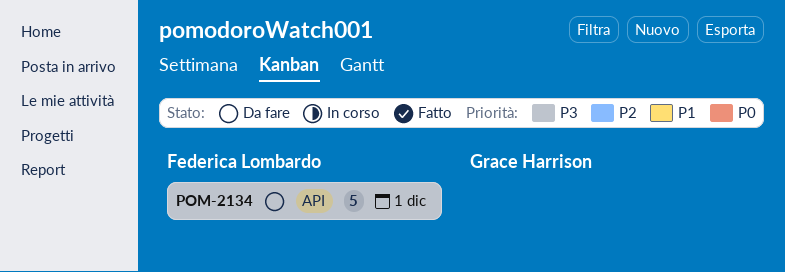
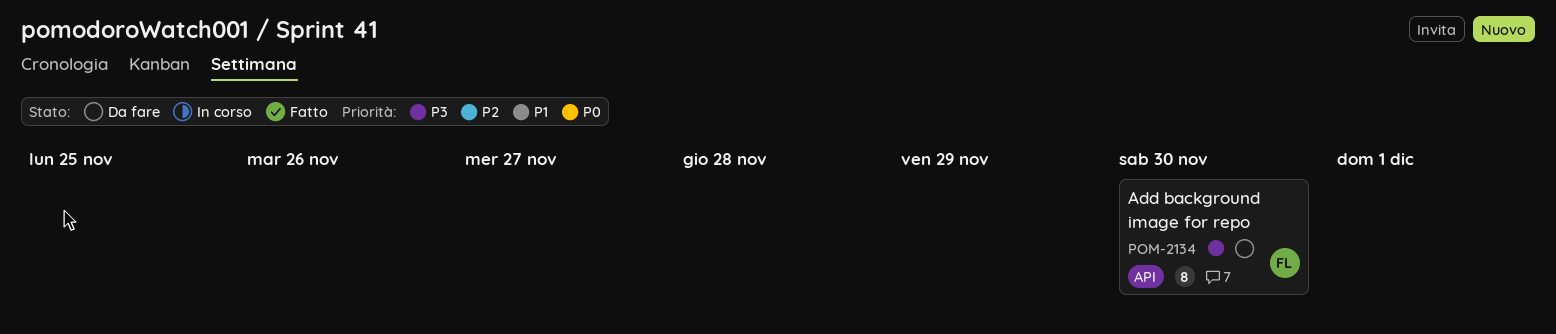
POM-2134, estimate: 5 -> 8
POM-2134, due: Dec 1 -> Nov 30

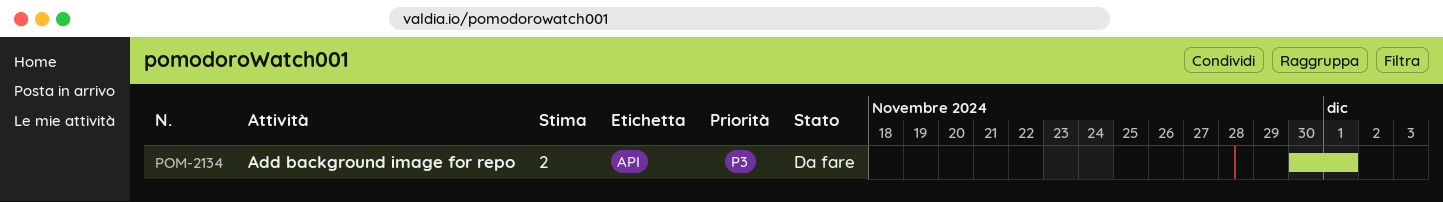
POM-2134, estimate: 8 -> 2
POM-2134, due: Nov 30 -> Dec 1

